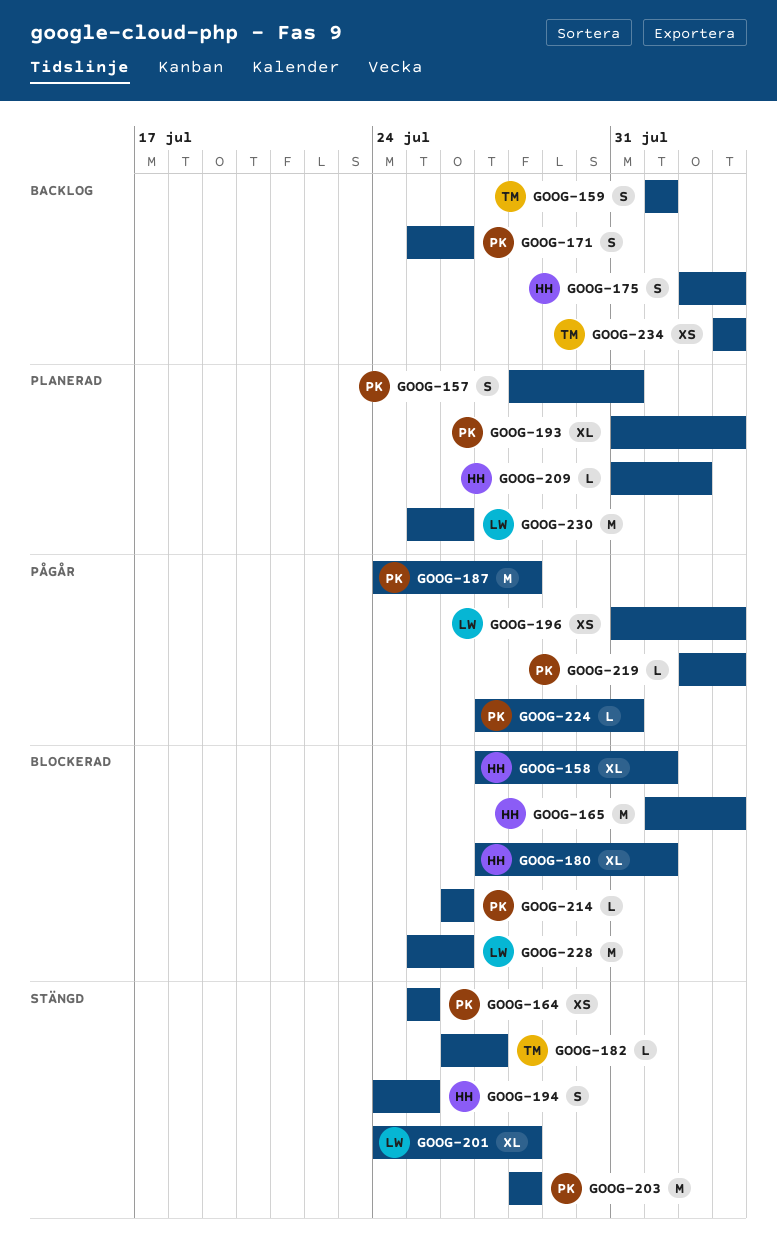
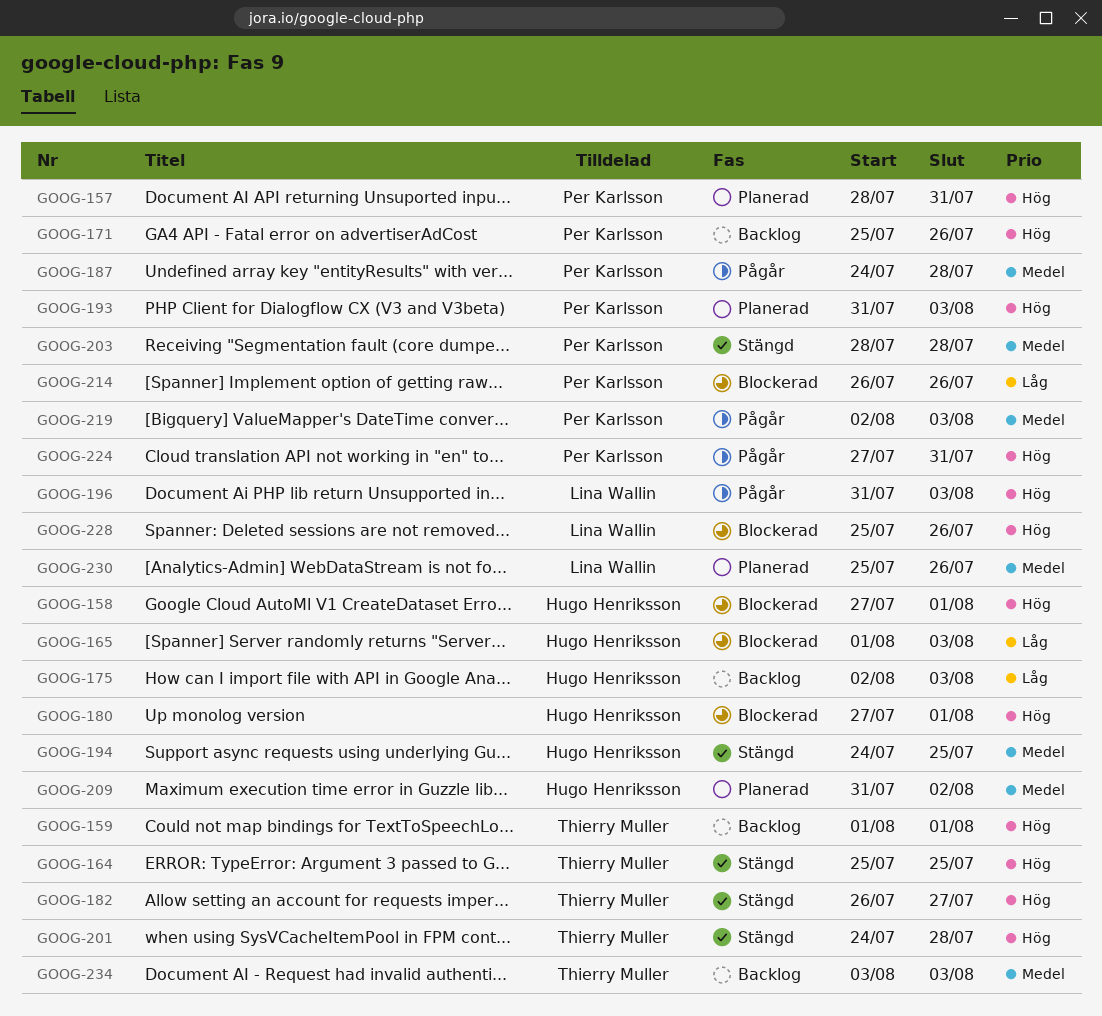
GOOG-164, owner: Per Karlsson -> Thierry Muller
GOOG-201, owner: Lina Wallin -> Thierry Muller

